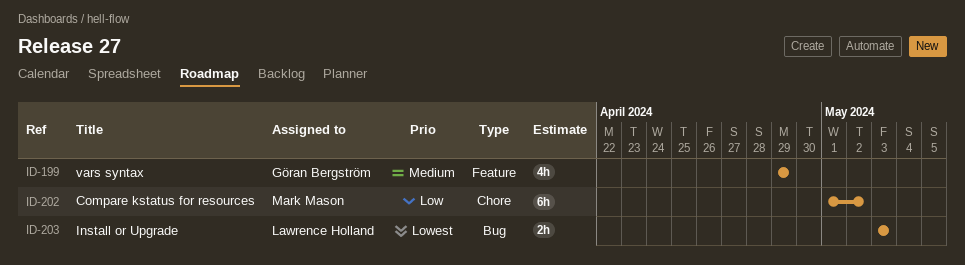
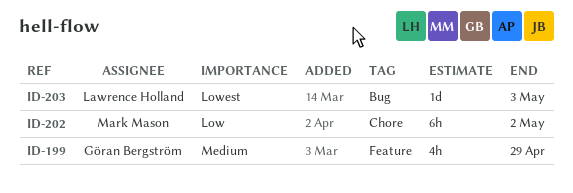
ID-203, estimate: 2h -> 1d

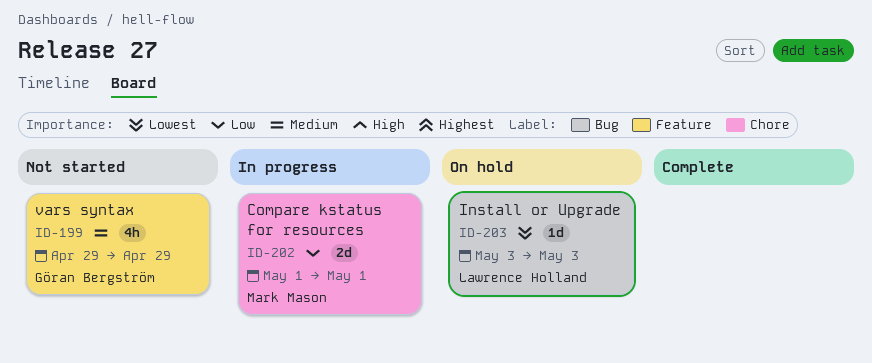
ID-202, estimate: 6h -> 2d
ID-202, due: May 2 -> May 1

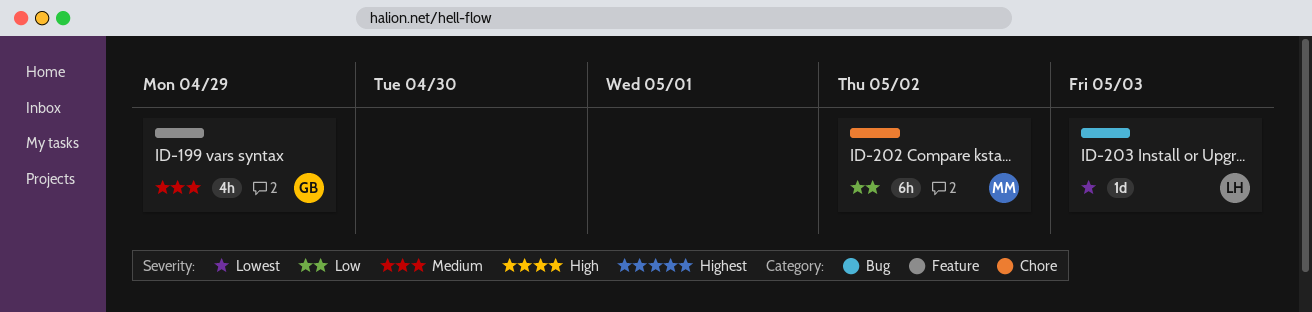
ID-202, estimate: 2d -> 6h
ID-202, due: May 1 -> May 2

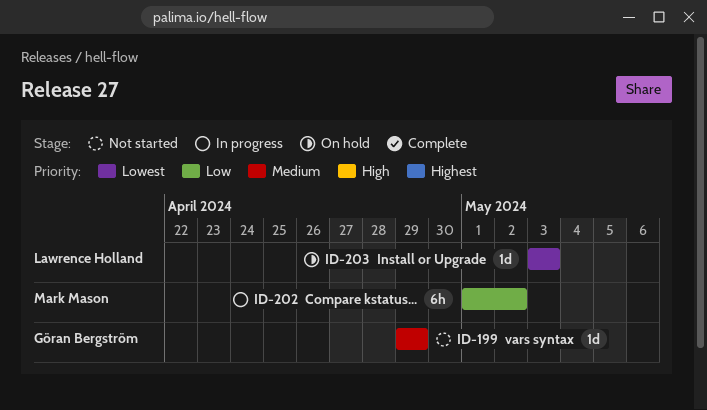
ID-199, estimate: 4h -> 1d

